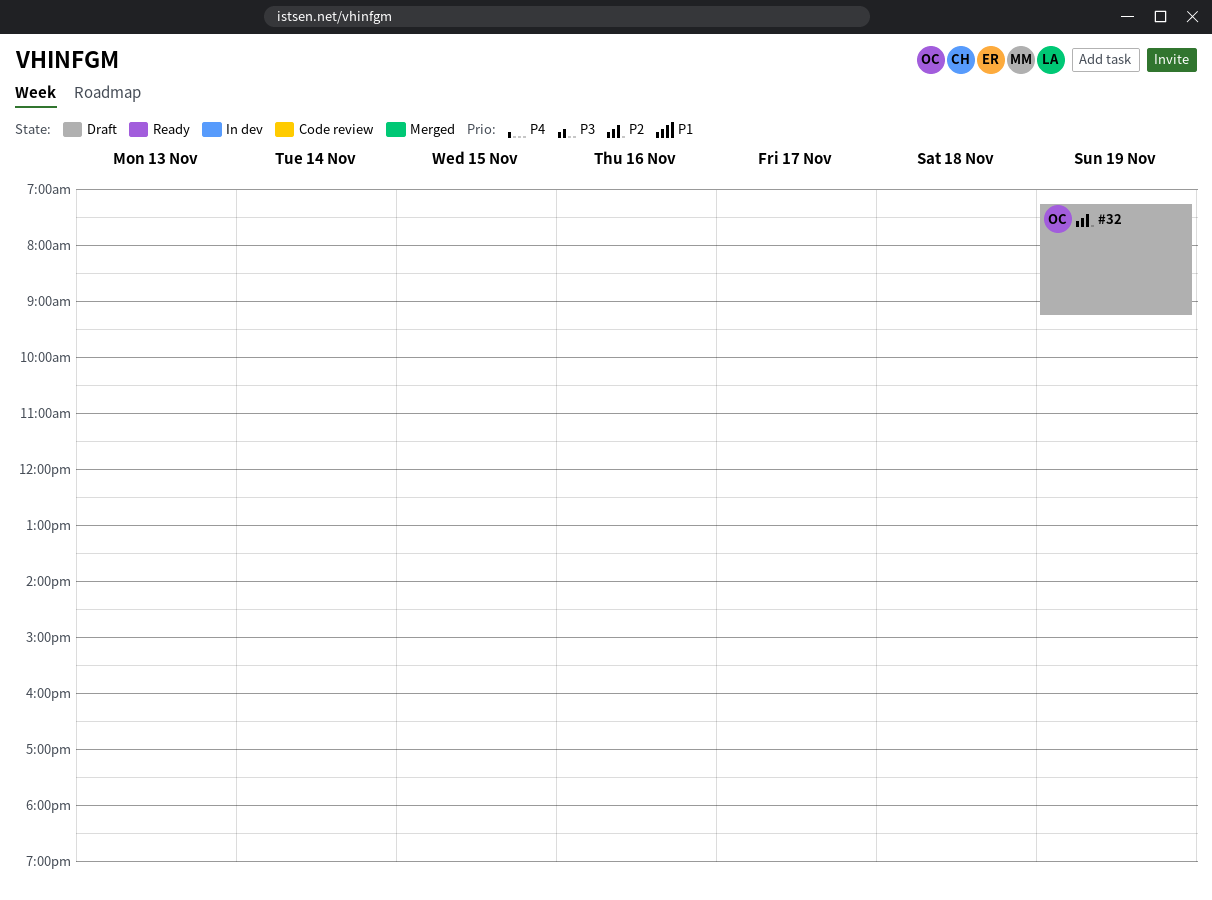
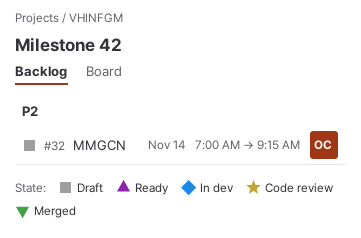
#32, day: Nov 19 -> Nov 14
#32, begins: 07:15 -> 07:00

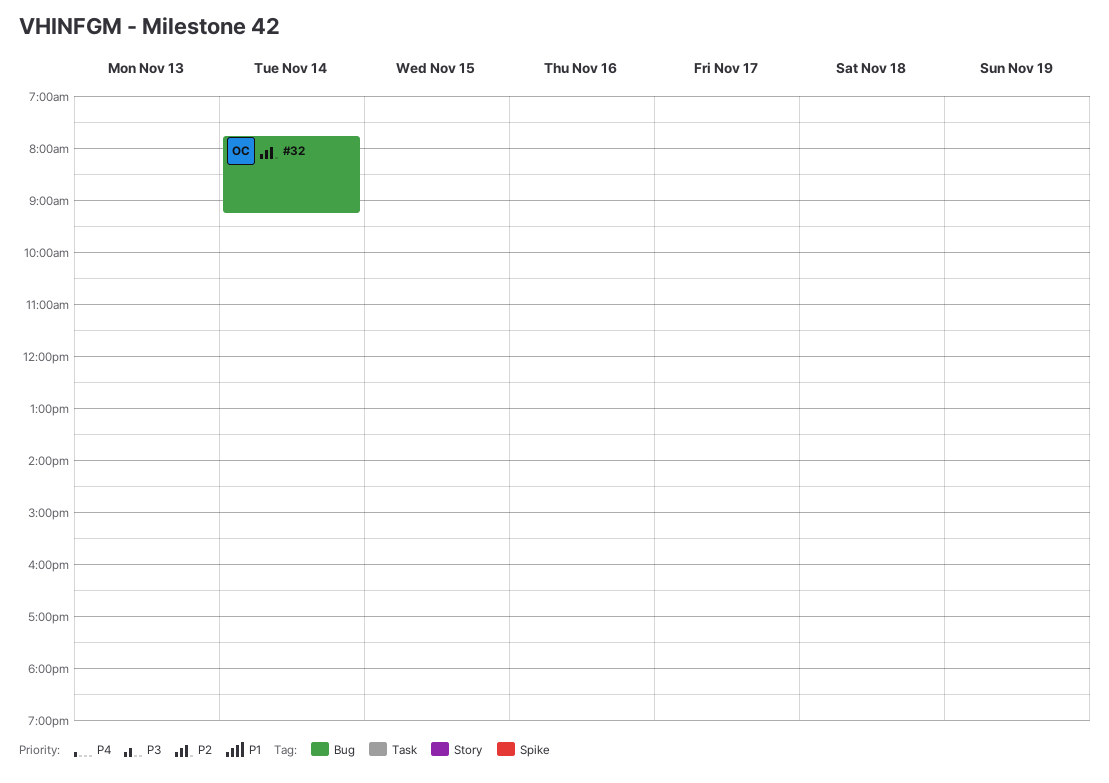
#32, begins: 07:00 -> 07:45

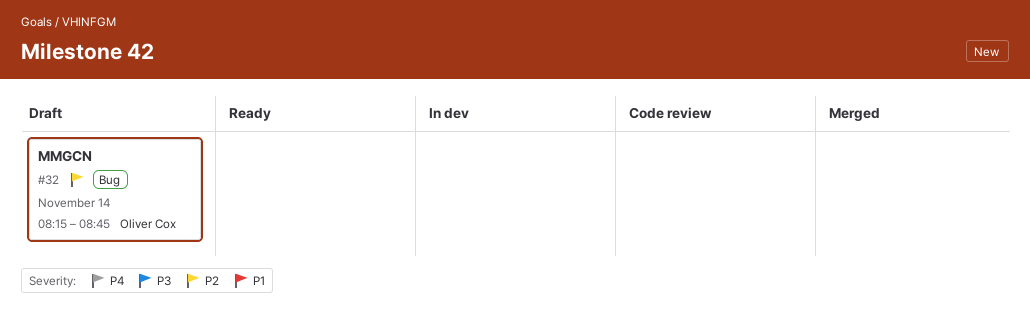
#32, begins: 07:45 -> 08:15
#32, ends: 09:15 -> 08:45

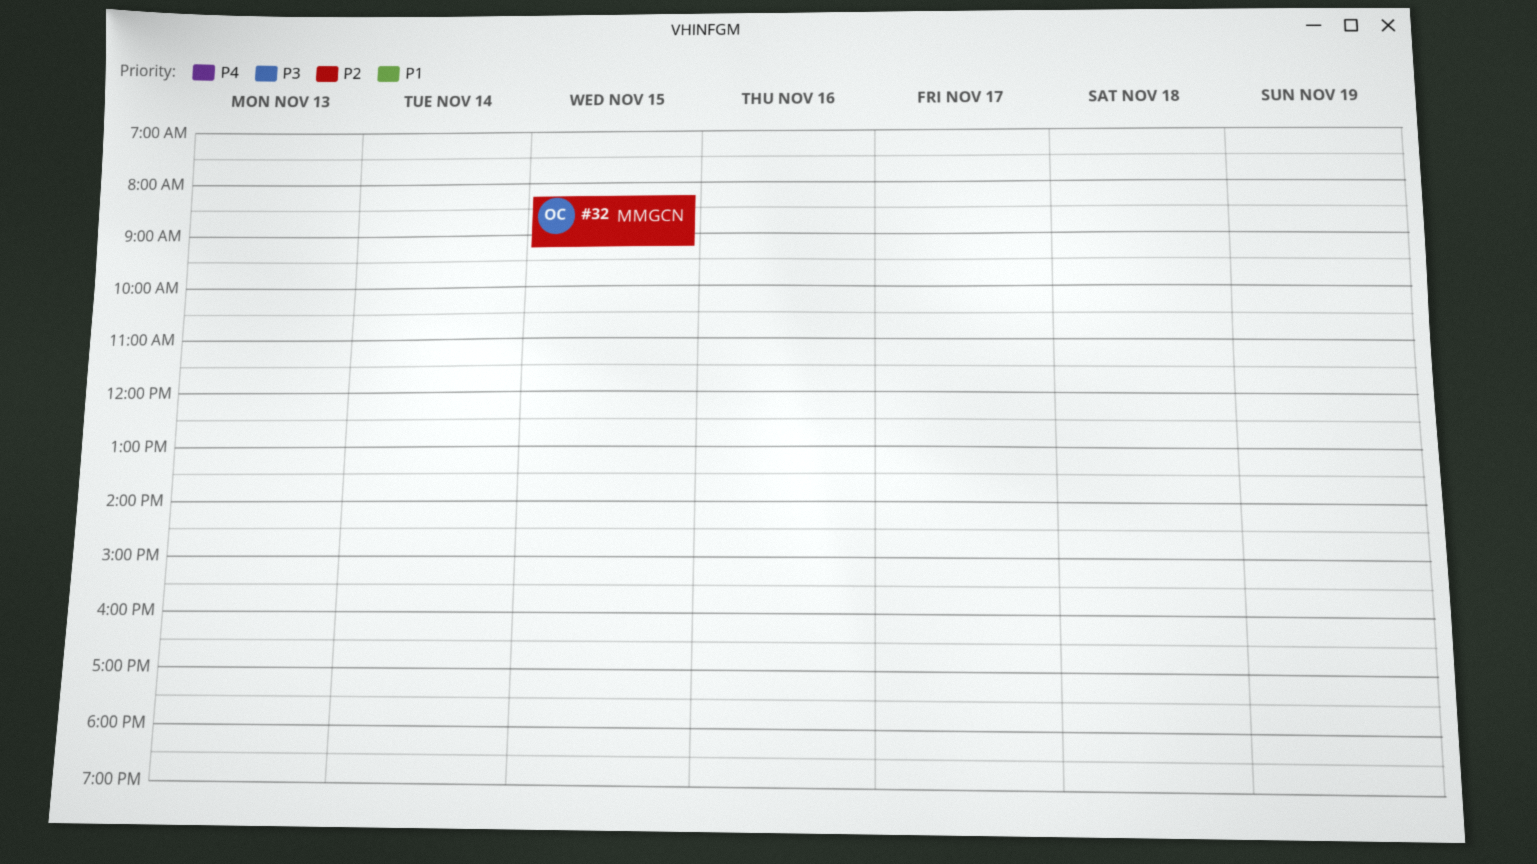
#32, day: Nov 14 -> Nov 15
#32, ends: 08:45 -> 09:15

